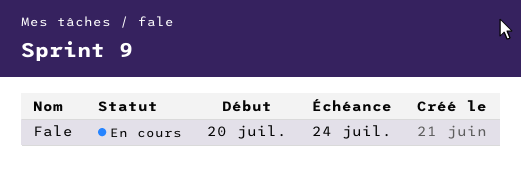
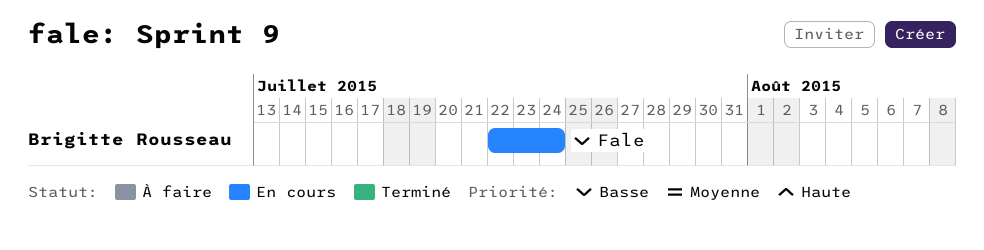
Fale, start: Jul 20 -> Jul 22

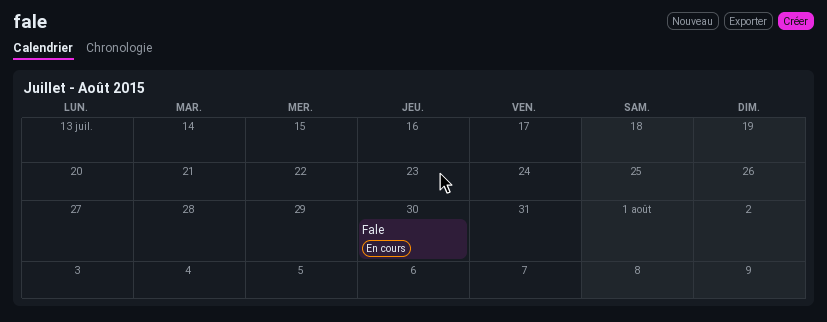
Fale, due: Jul 24 -> Jul 30

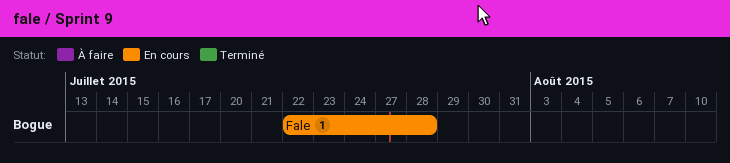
Fale, due: Jul 30 -> Jul 28

